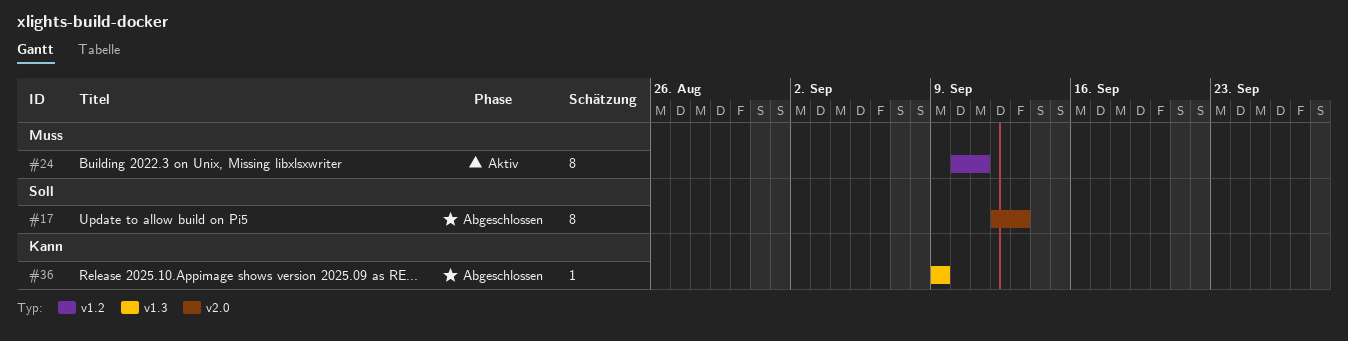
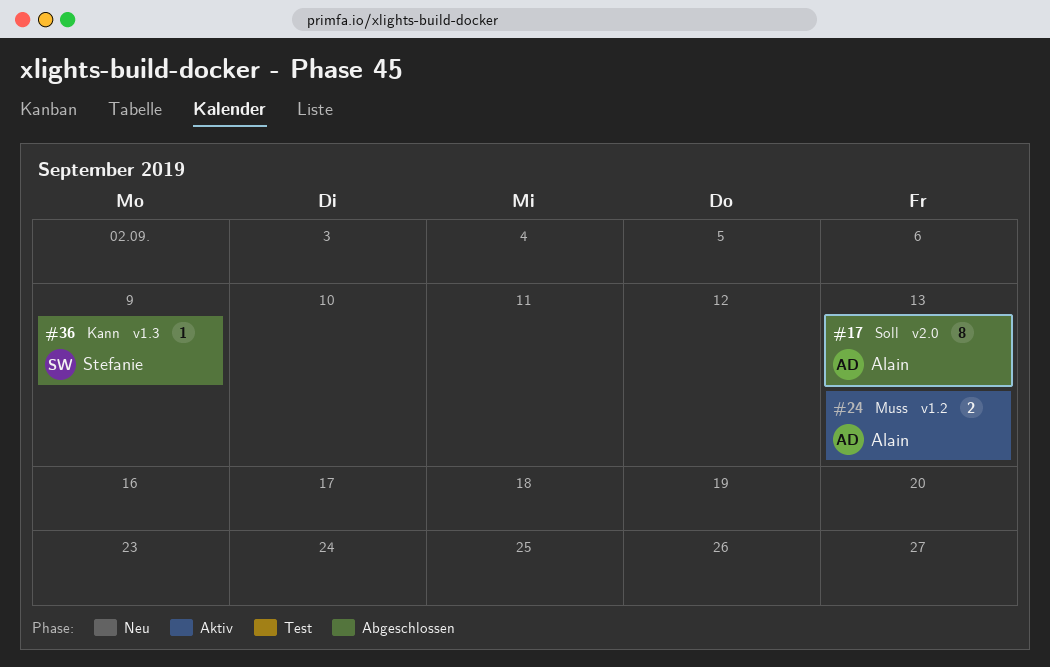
#24, estimate: 8 -> 2
#24, due: Sep 11 -> Sep 13

